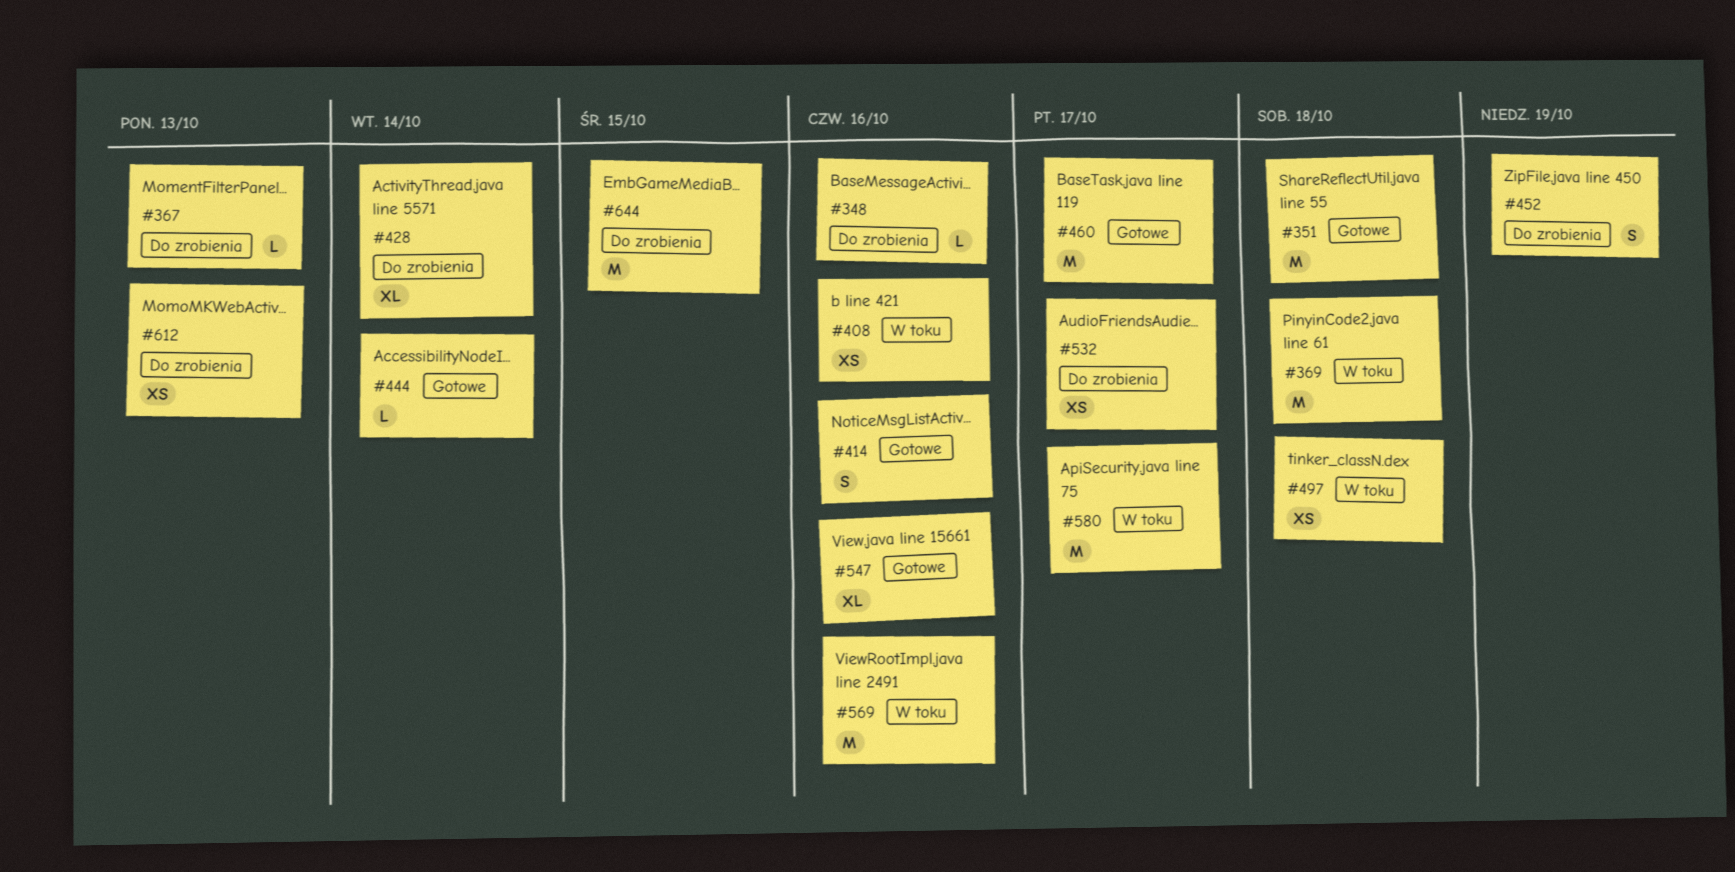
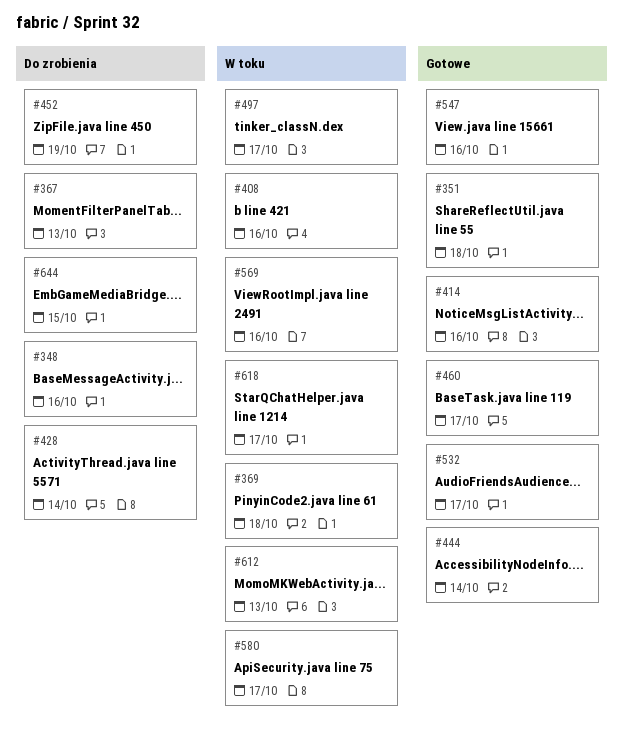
#497, due: Oct 18 -> Oct 17
#532, status: Do zrobienia -> Gotowe
#612, status: Do zrobienia -> W toku
#618: none -> present

